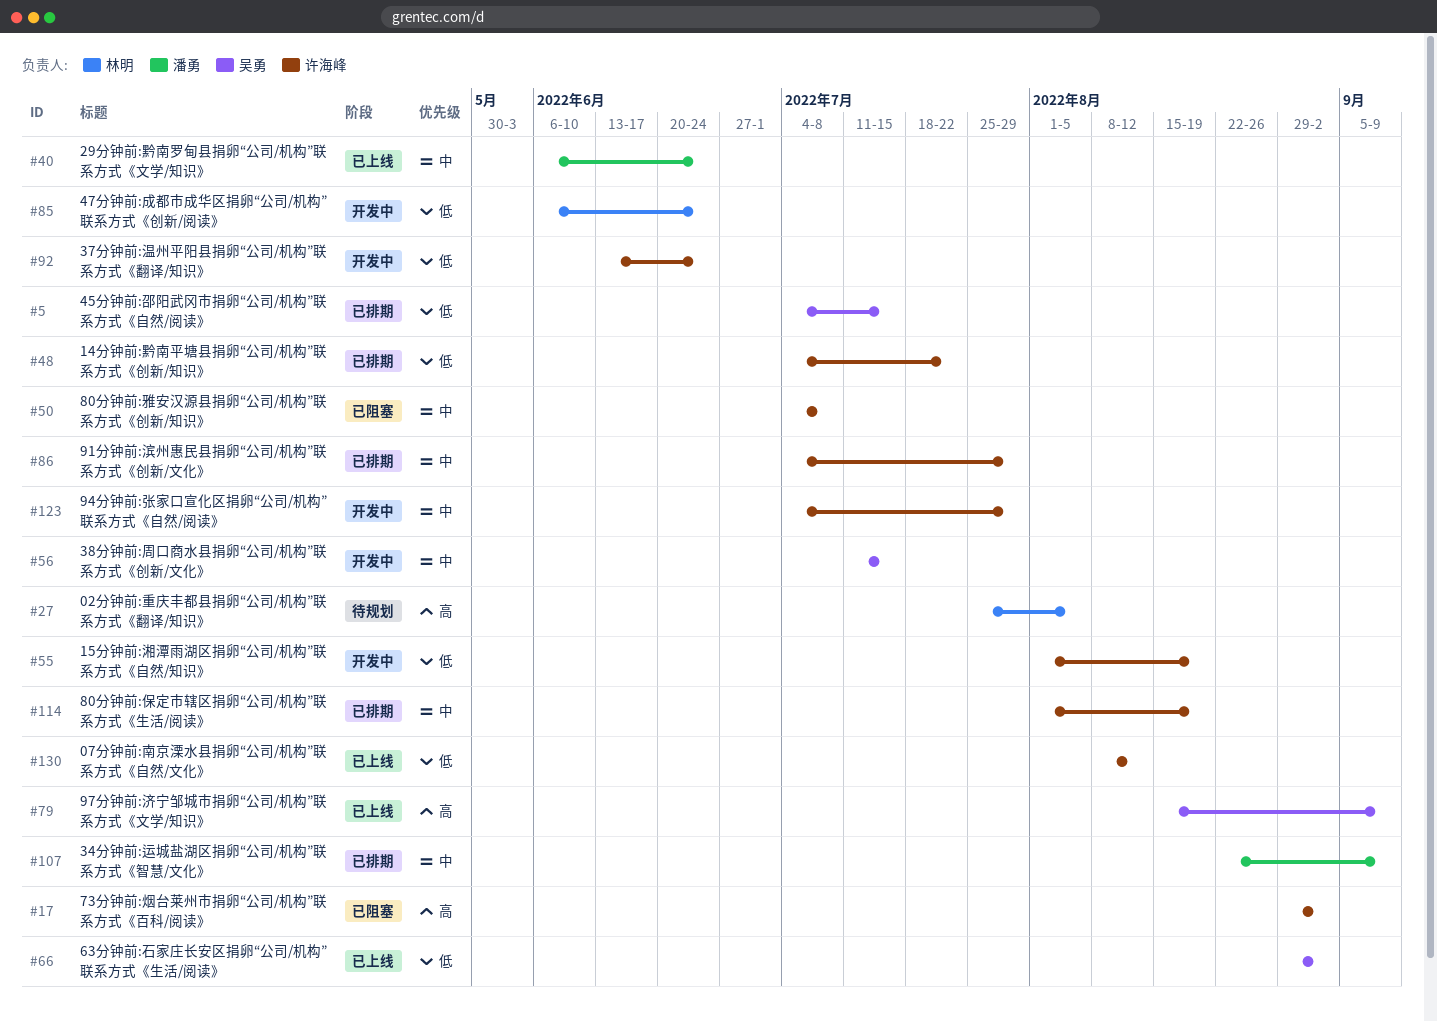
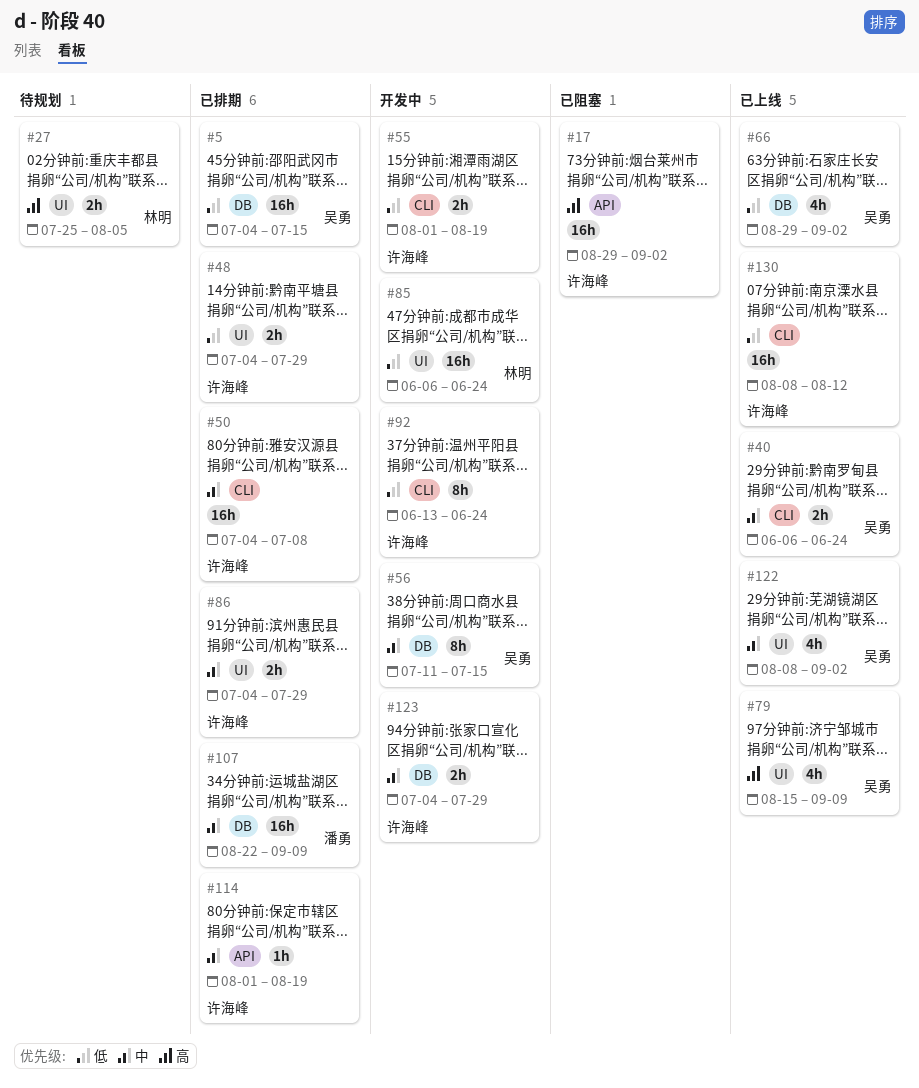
#40, owner: 潘勇 -> 吴勇
#48, due: Jul 22 -> Jul 29
#50, status: 已阻塞 -> 已排期
#122: none -> present

